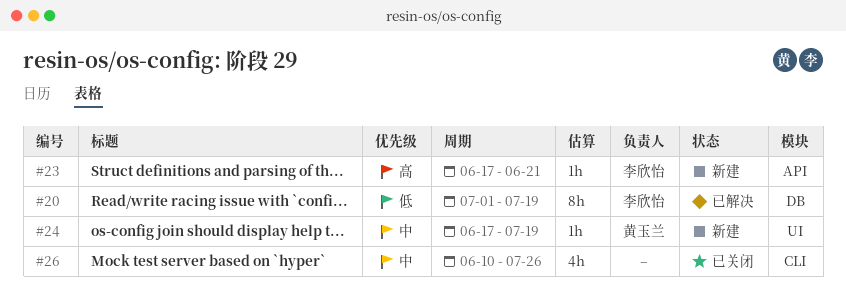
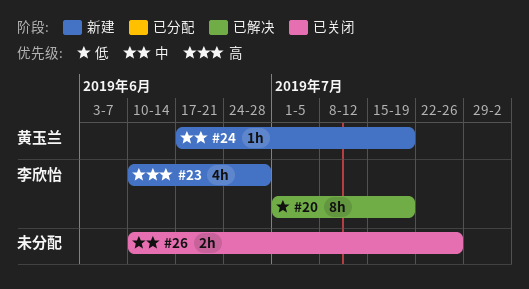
#23, estimate: 1h -> 4h
#23, start: Jun 17 -> Jun 10
#23, due: Jun 21 -> Jun 28
#26, estimate: 4h -> 2h

